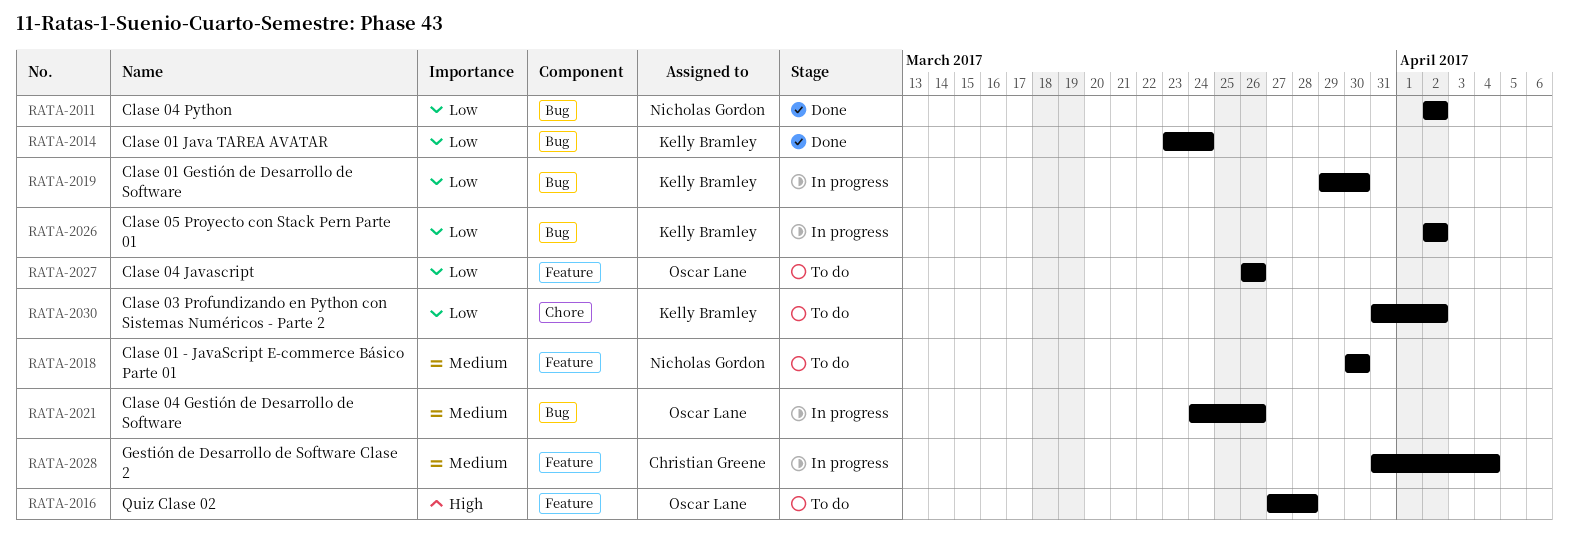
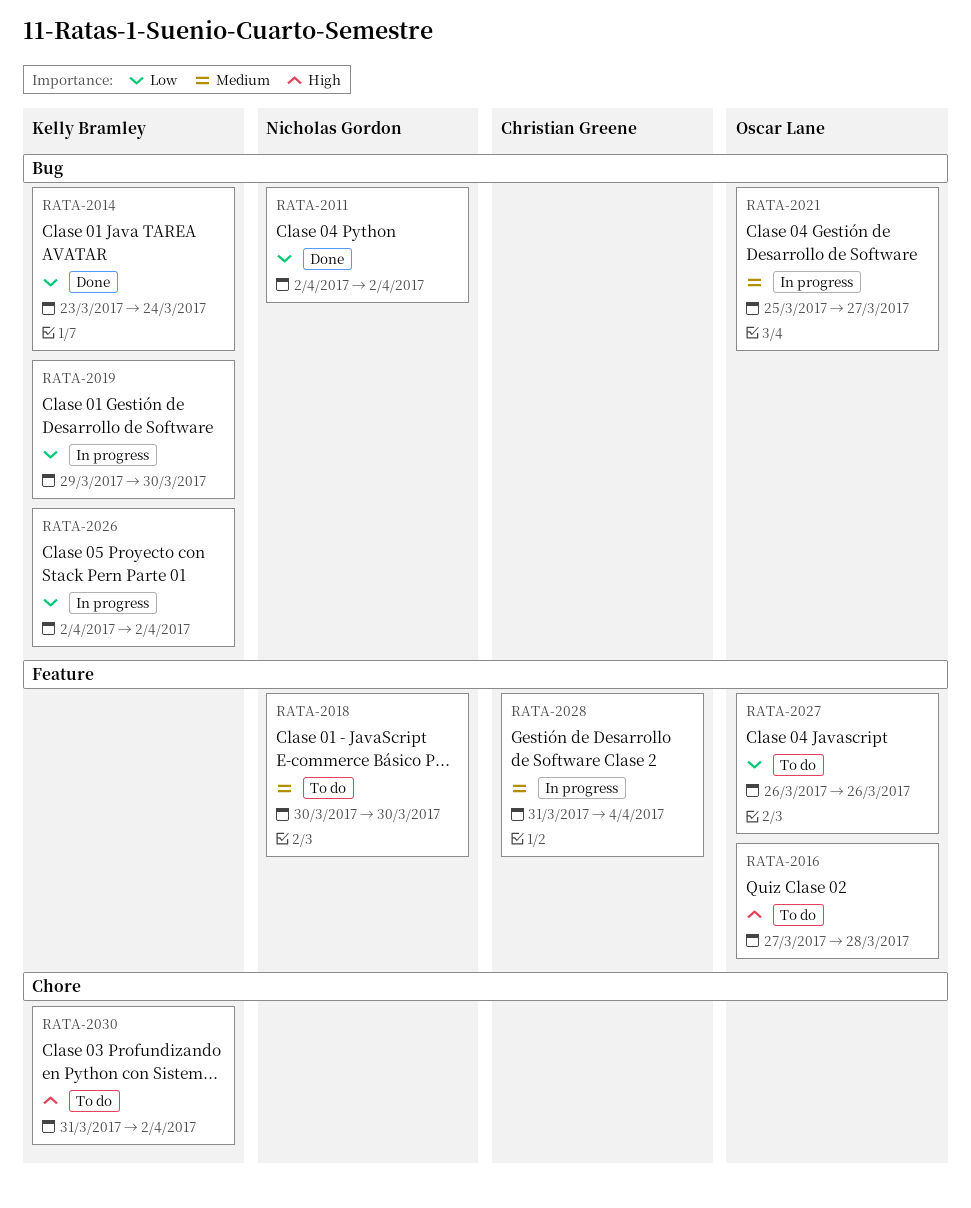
RATA-2021, start: Mar 24 -> Mar 25
RATA-2021, due: Mar 26 -> Mar 27
RATA-2030, priority: Low -> High

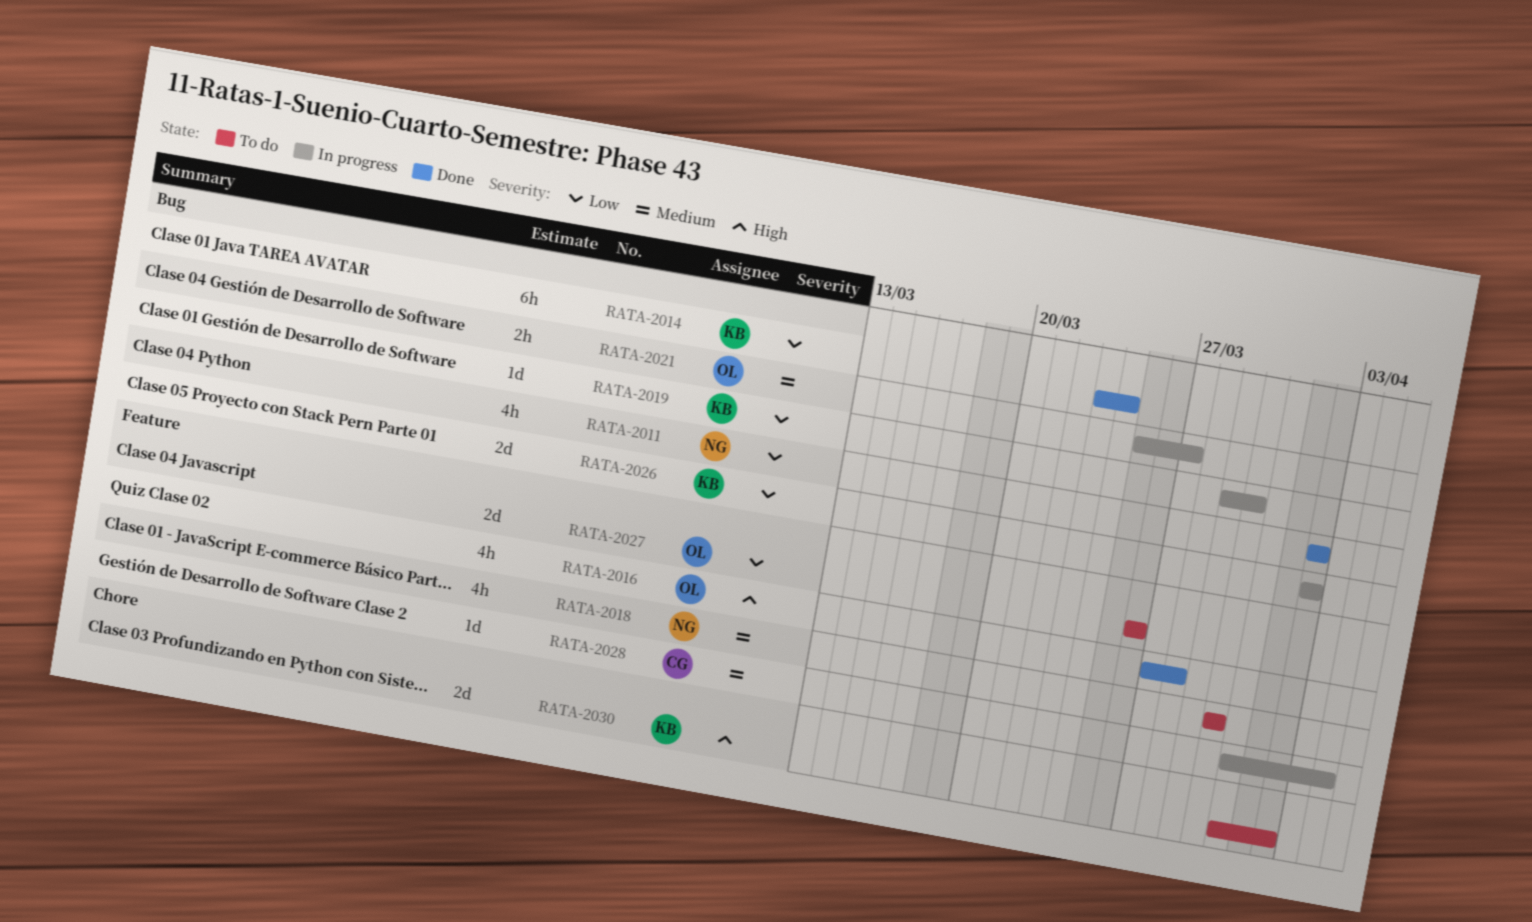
RATA-2016, status: To do -> Done

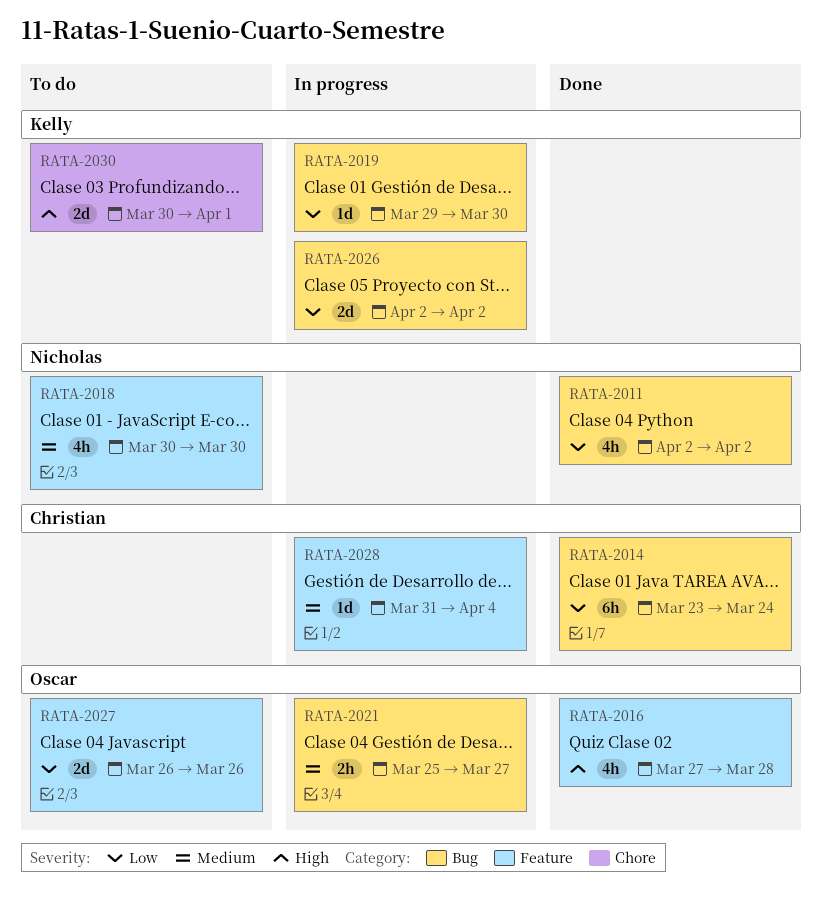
RATA-2014, owner: Kelly -> Christian
RATA-2030, start: Mar 31 -> Mar 30
RATA-2030, due: Apr 2 -> Apr 1

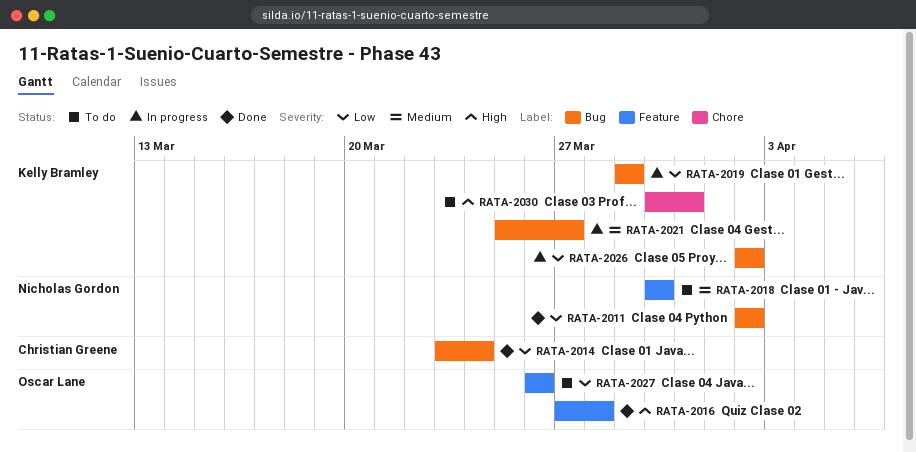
RATA-2019, due: Mar 30 -> Mar 29
RATA-2021, owner: Oscar Lane -> Kelly Bramley
RATA-2028: present -> none
RATA-2030, due: Apr 1 -> Mar 31

